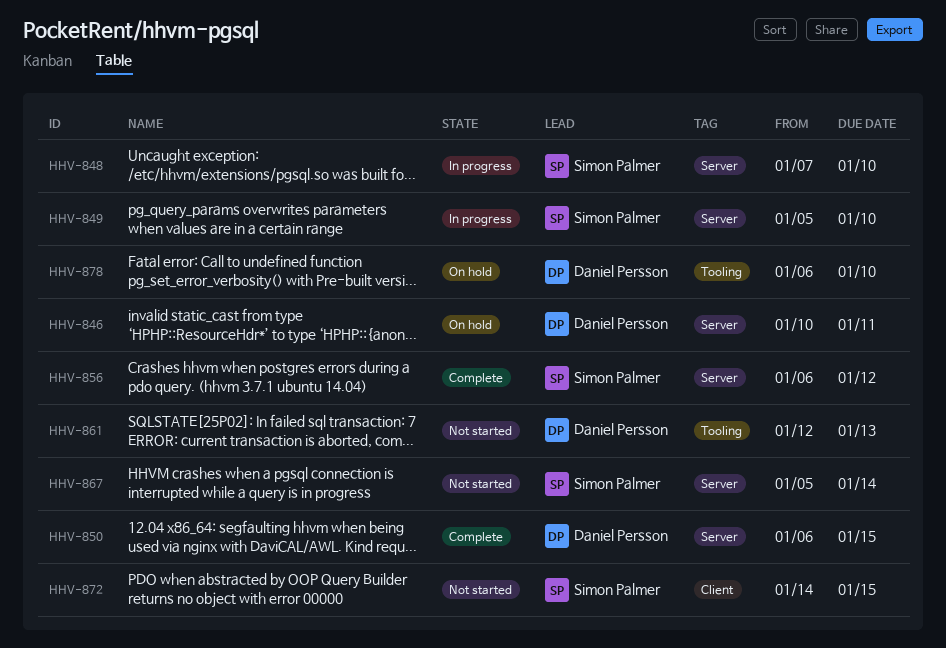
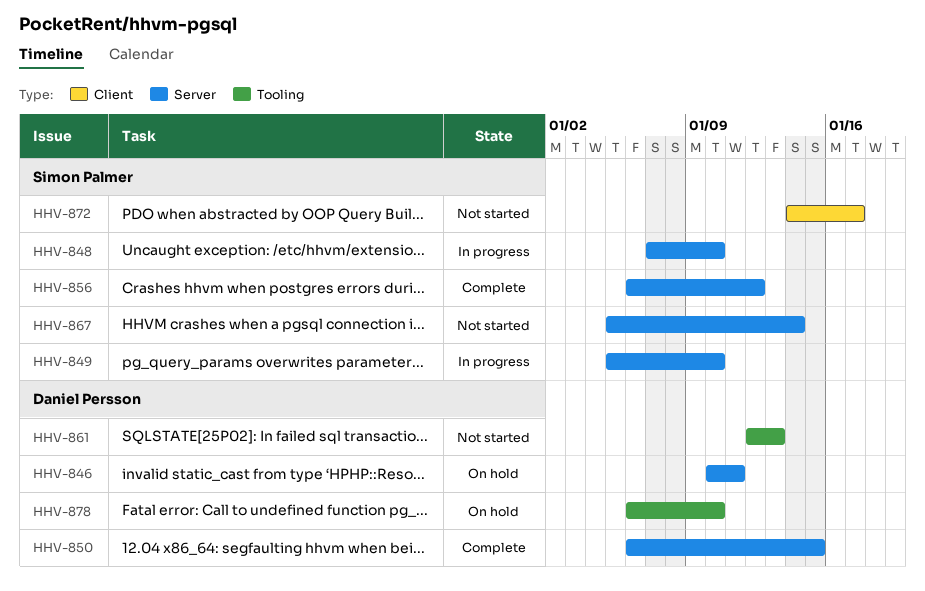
HHV-872, due: Jan 15 -> Jan 17

